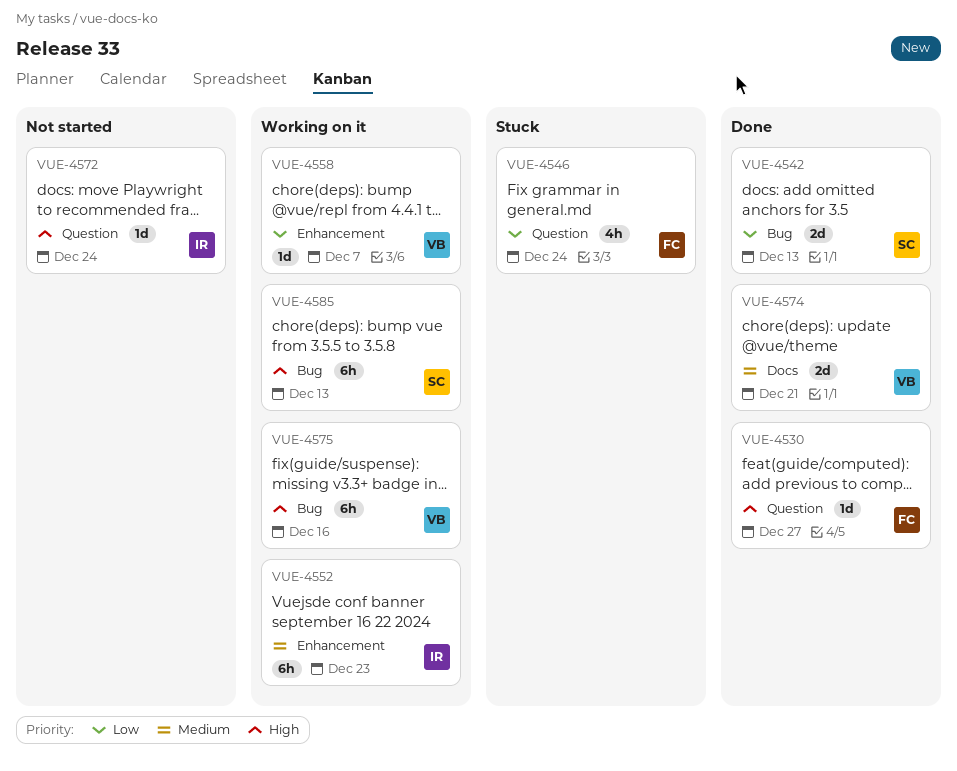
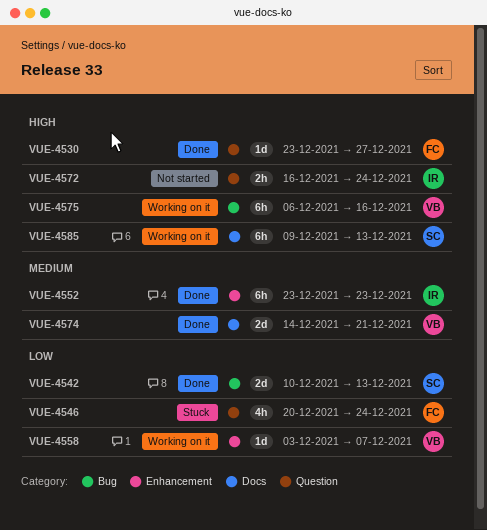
VUE-4552, status: Working on it -> Done
VUE-4572, estimate: 1d -> 2h
VUE-4585, label: Bug -> Docs

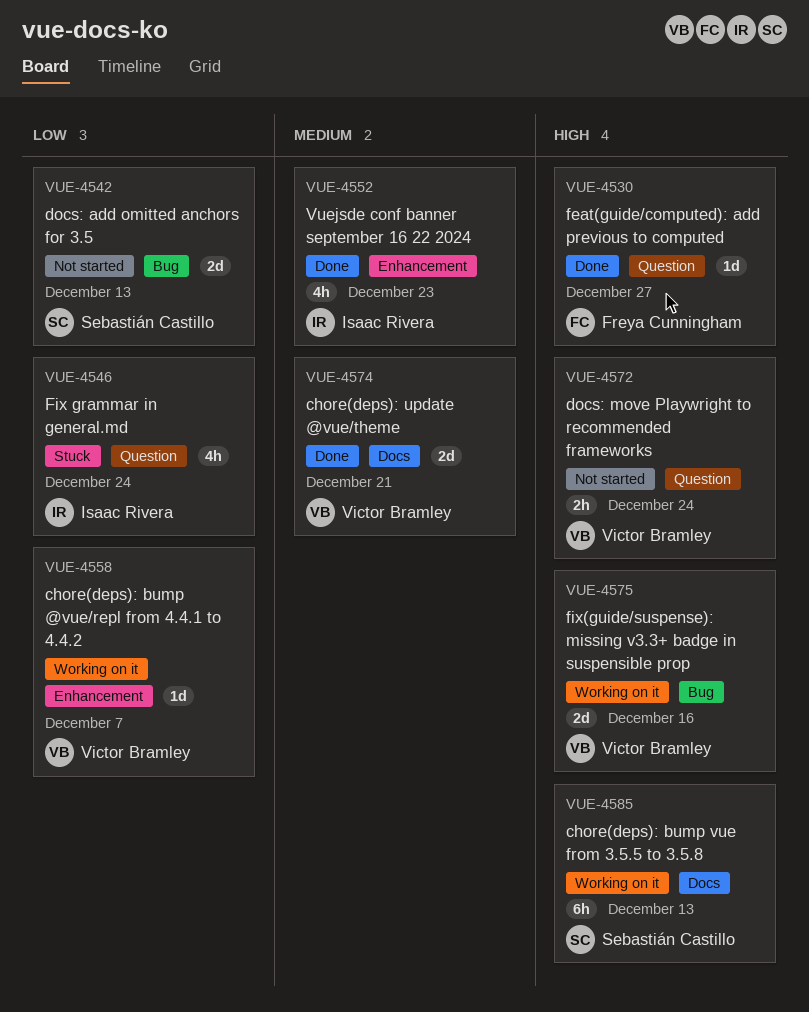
VUE-4542, status: Done -> Not started
VUE-4546, owner: Freya Cunningham -> Isaac Rivera
VUE-4552, estimate: 6h -> 4h
VUE-4572, owner: Isaac Rivera -> Victor Bramley
VUE-4575, estimate: 6h -> 2d

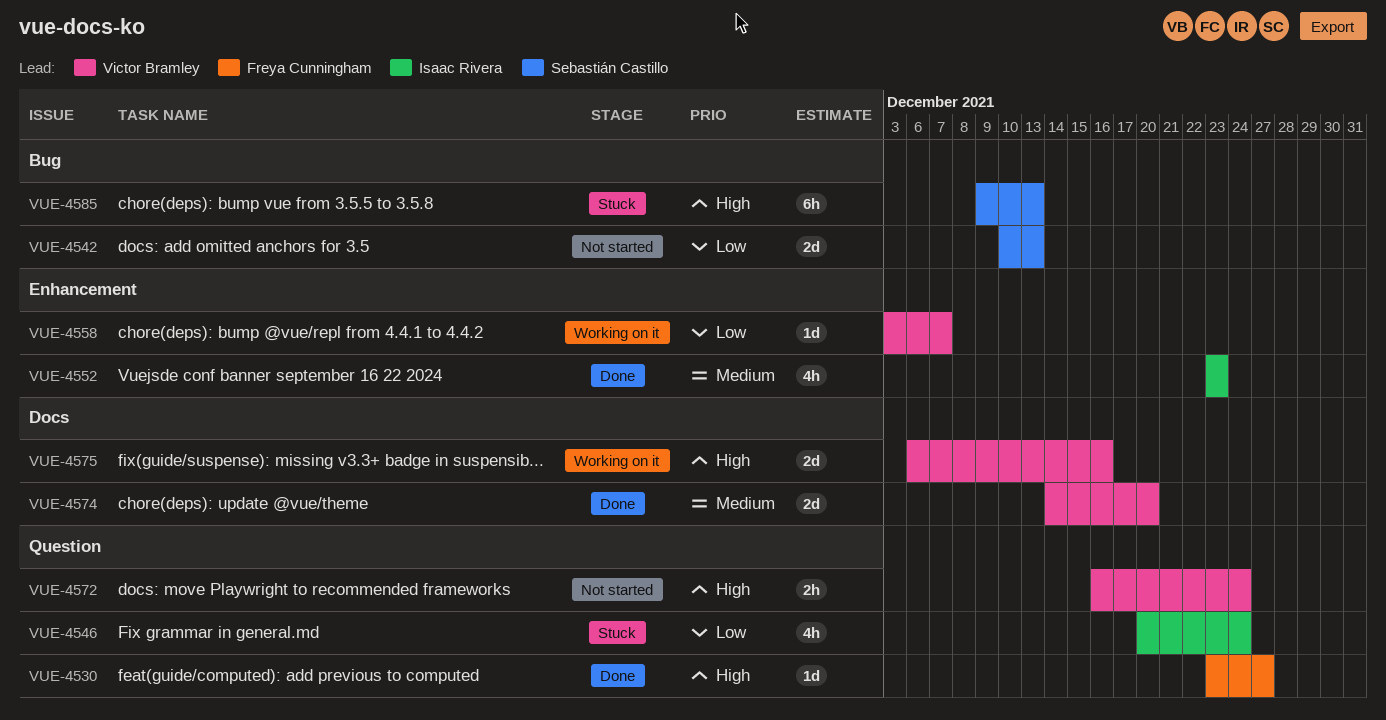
VUE-4574, due: Dec 21 -> Dec 20
VUE-4575, label: Bug -> Docs
VUE-4585, status: Working on it -> Stuck
VUE-4585, label: Docs -> Bug

